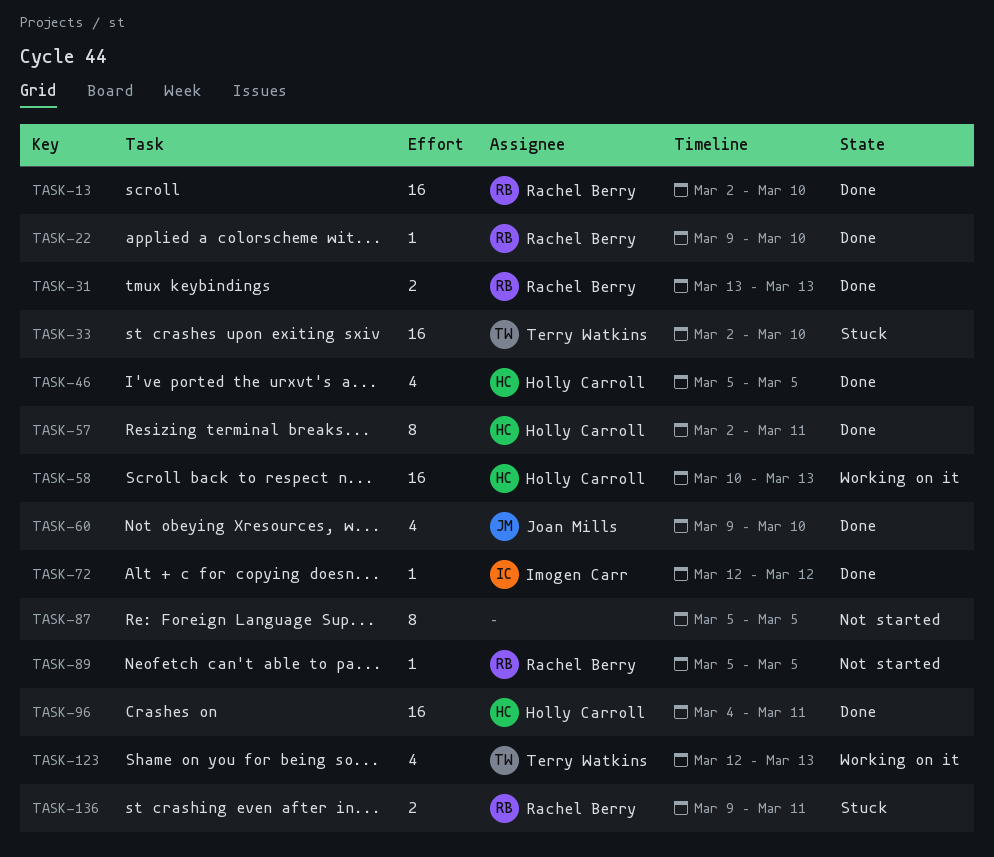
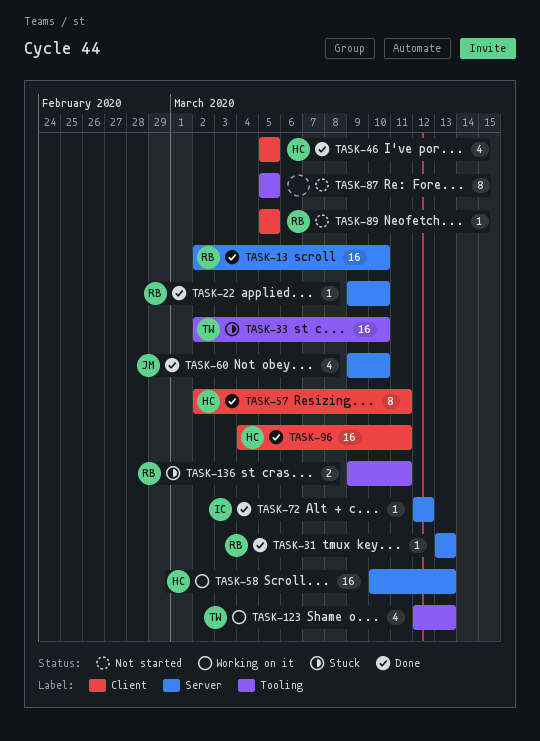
TASK-31, estimate: 2 -> 1

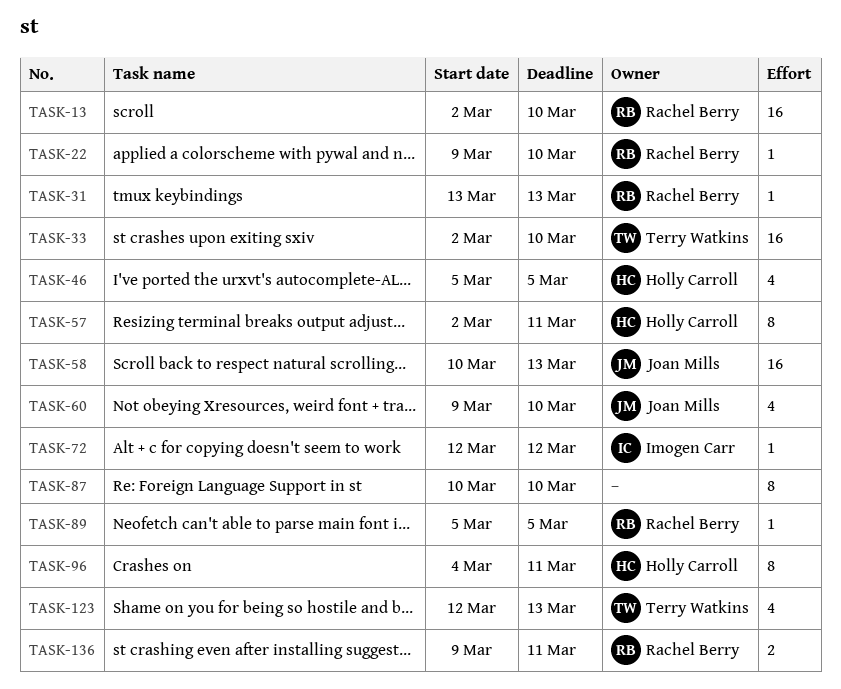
TASK-58, owner: Holly Carroll -> Joan Mills
TASK-87, start: Mar 5 -> Mar 10
TASK-87, due: Mar 5 -> Mar 10
TASK-96, estimate: 16 -> 8

